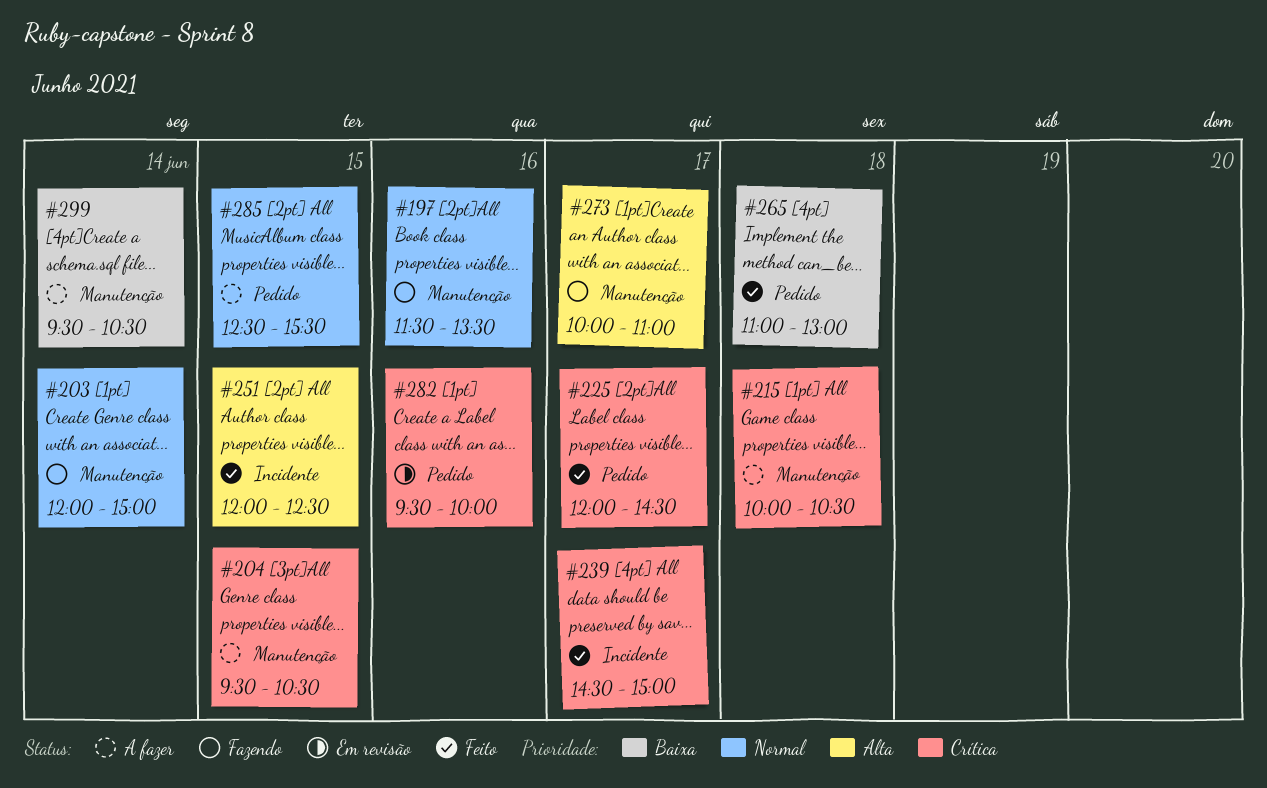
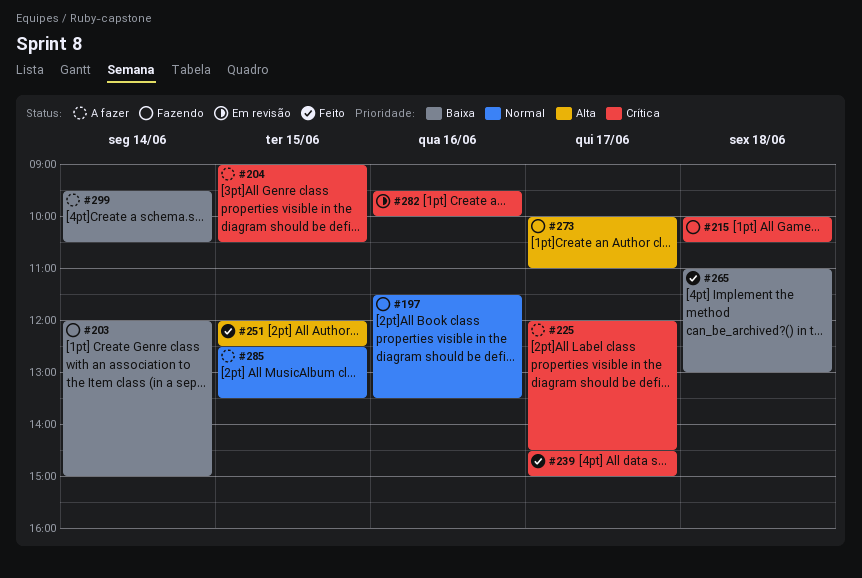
#203, priority: Normal -> Baixa
#204, begins: 09:30 -> 09:00
#215, status: A fazer -> Fazendo
#225, status: Feito -> A fazer
#285, ends: 15:30 -> 13:30

